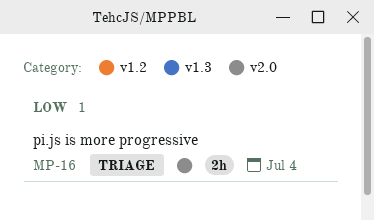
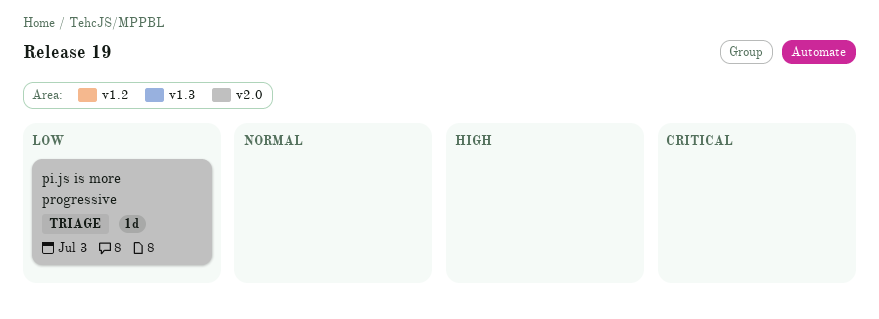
pi.js is more progressive, estimate: 2h -> 1d
pi.js is more progressive, due: Jul 4 -> Jul 3

